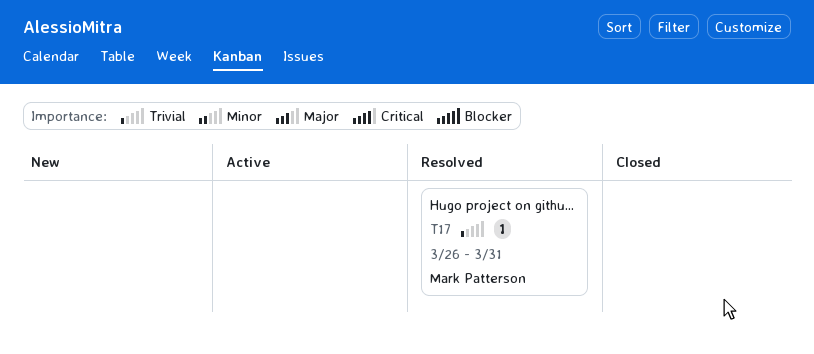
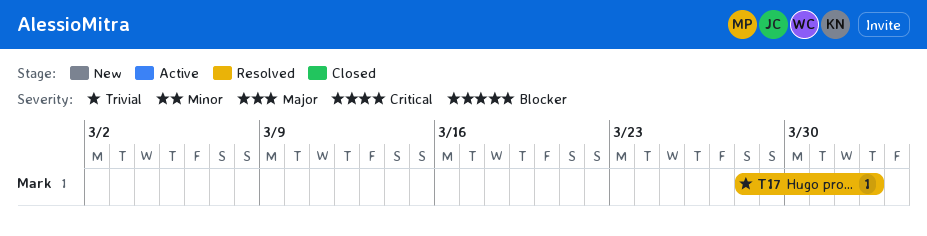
T17, start: Mar 26 -> Mar 28
T17, due: Mar 31 -> Apr 2

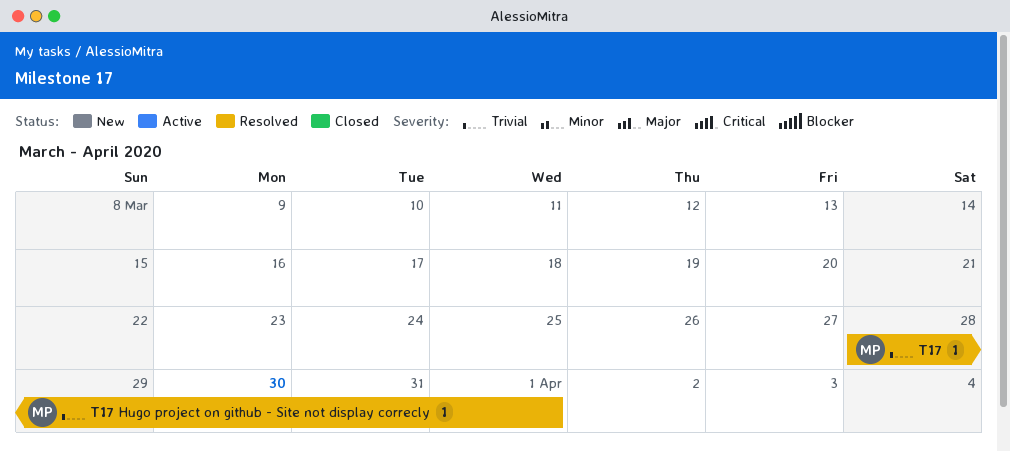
T17, due: Apr 2 -> Apr 1

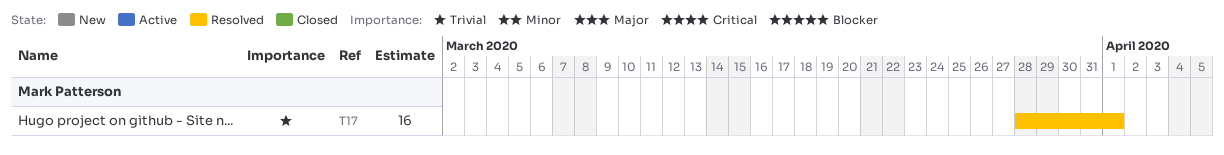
T17, estimate: 1 -> 16

